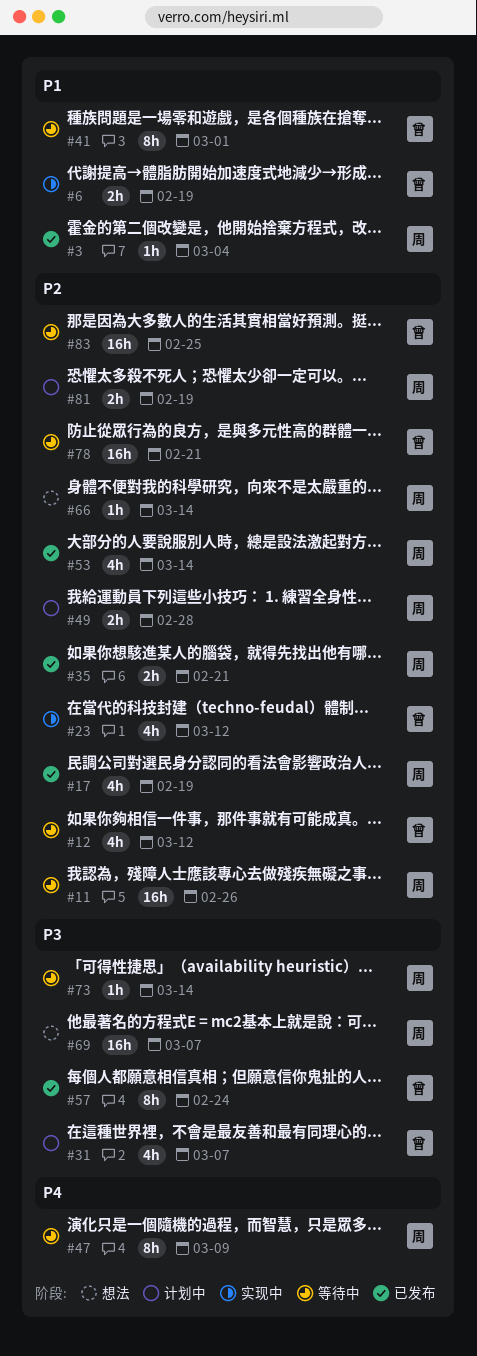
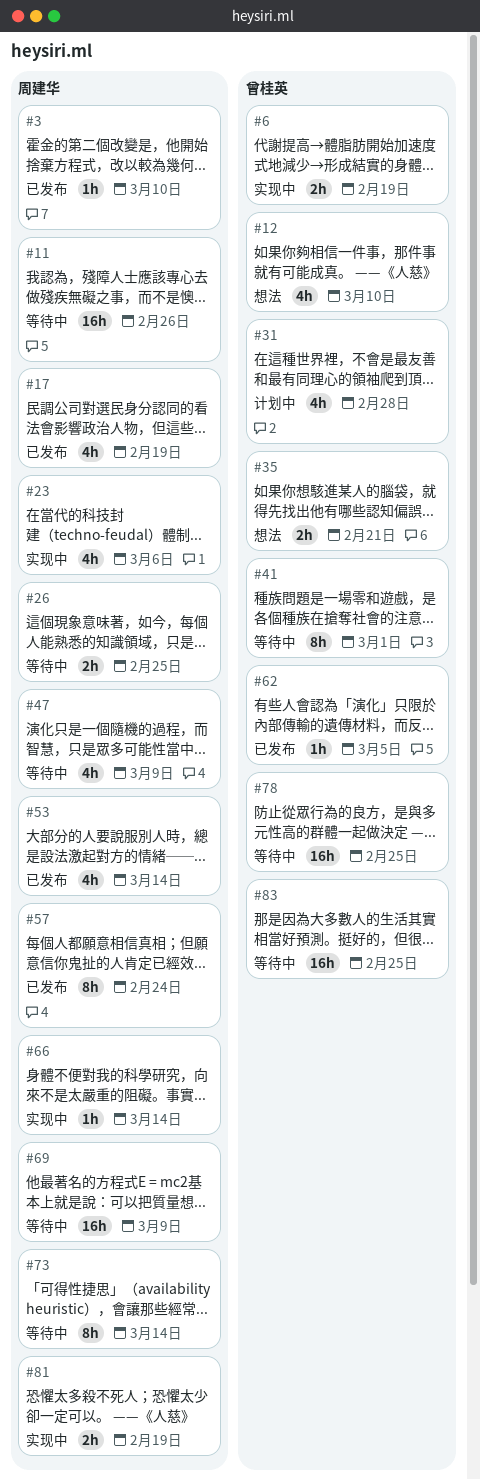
#3, due: Mar 4 -> Mar 10
#12, status: 等待中 -> 想法
#12, due: Mar 12 -> Mar 10
#23, owner: 曾桂英 -> 周建华
#23, due: Mar 12 -> Mar 6
#26: none -> present
#31, due: Mar 7 -> Feb 28
#35, status: 已发布 -> 想法
#35, owner: 周建华 -> 曾桂英
#47, estimate: 8h -> 4h
#49: present -> none
#57, owner: 曾桂英 -> 周建华
#62: none -> present
#66, status: 想法 -> 实现中
#69, status: 想法 -> 等待中
#69, due: Mar 7 -> Mar 9
#73, estimate: 1h -> 8h
#78, due: Feb 21 -> Feb 25
#81, status: 计划中 -> 实现中

